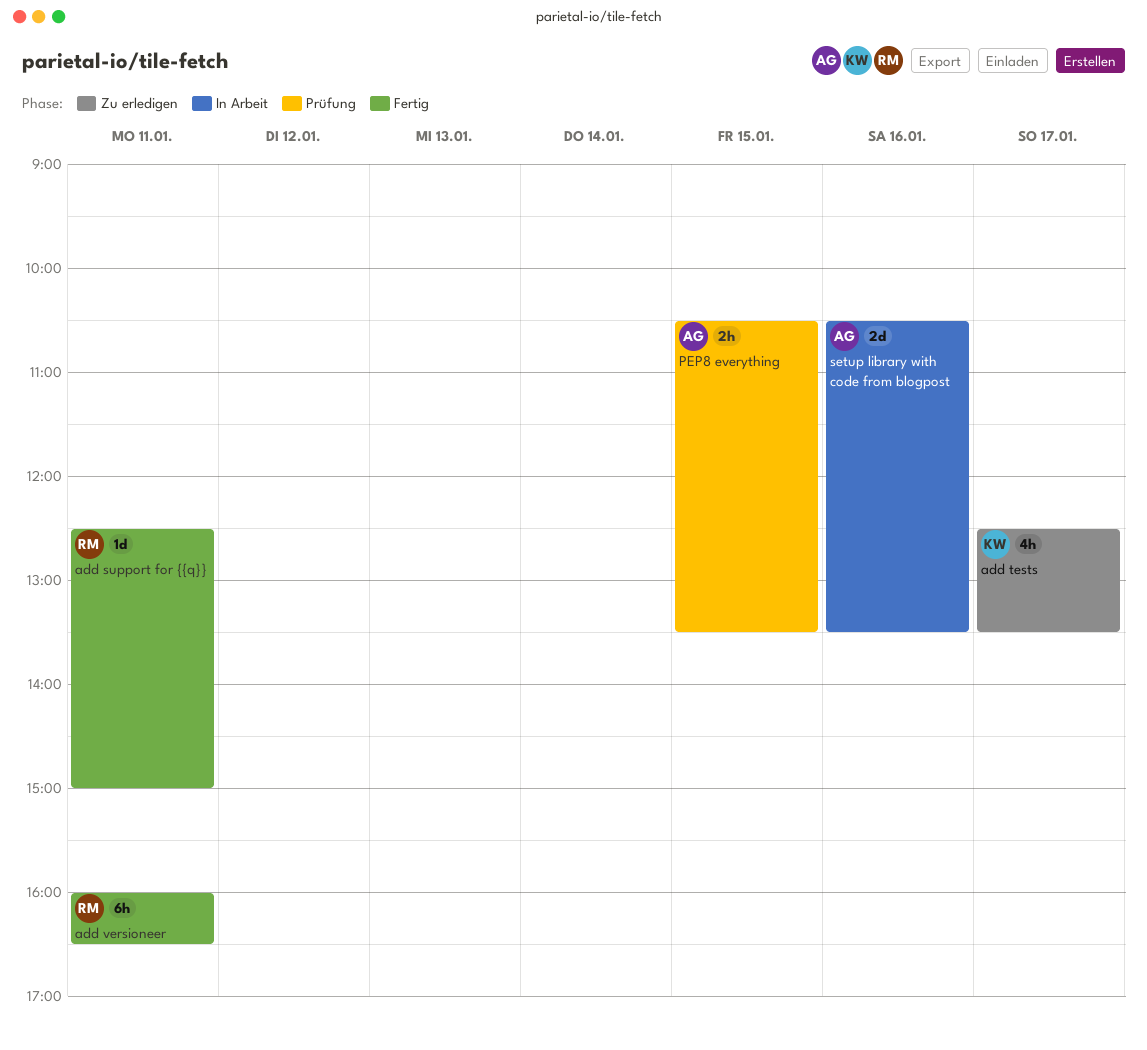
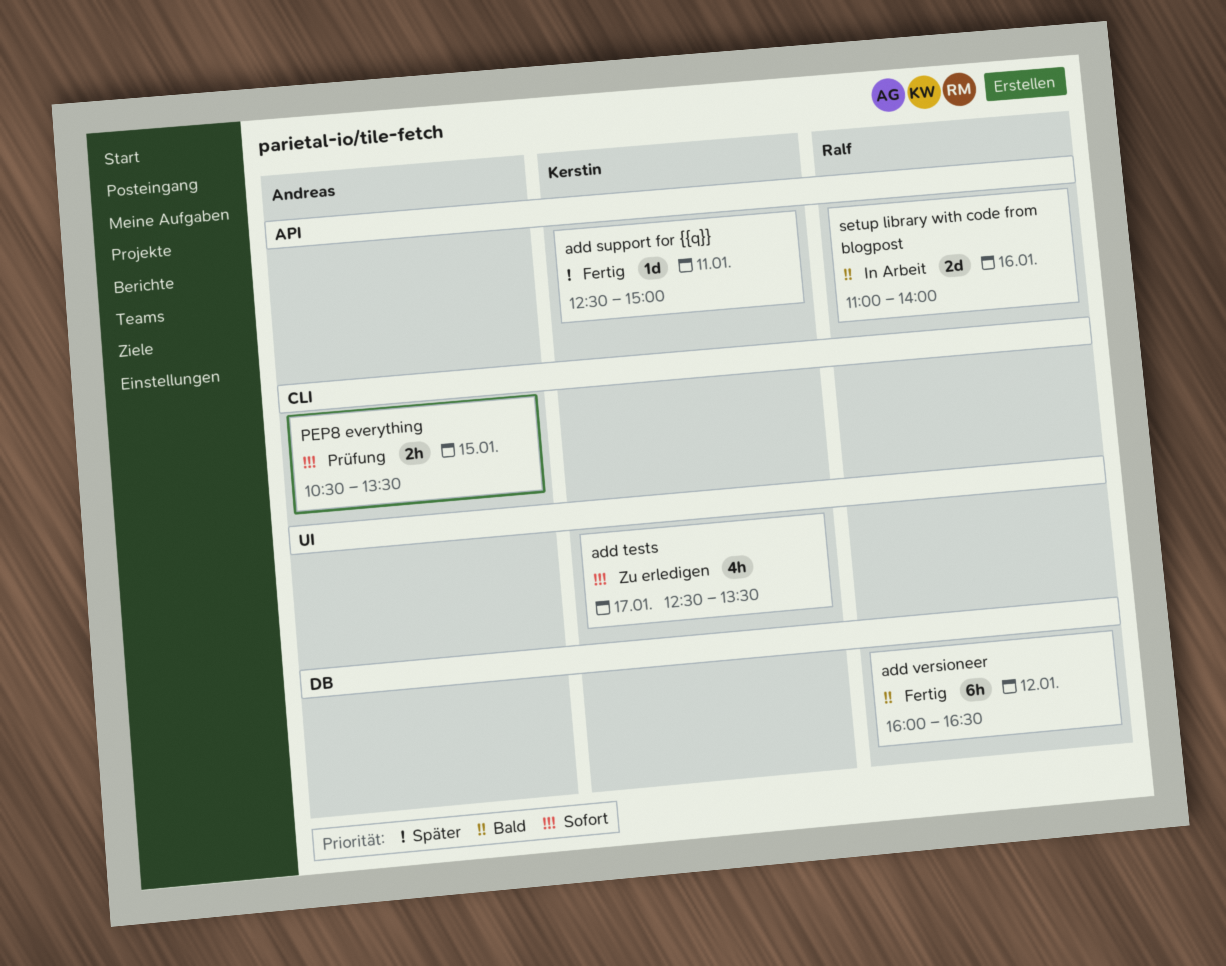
add support for {{q}}, owner: Ralf -> Kerstin
add versioneer, day: Jan 11 -> Jan 12
setup library with code from blogpost, owner: Andreas -> Ralf
setup library with code from blogpost, begins: 10:30 -> 11:00
setup library with code from blogpost, ends: 13:30 -> 14:00

